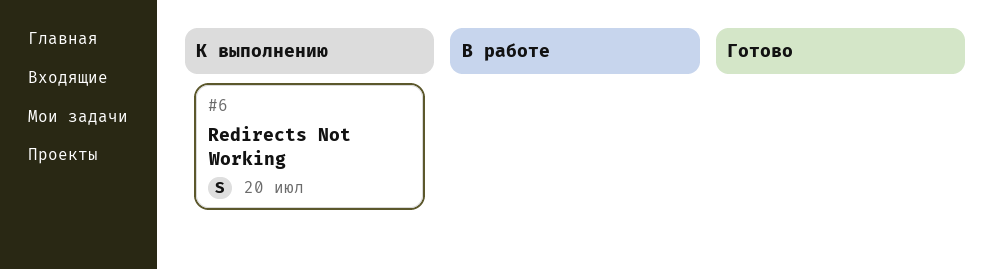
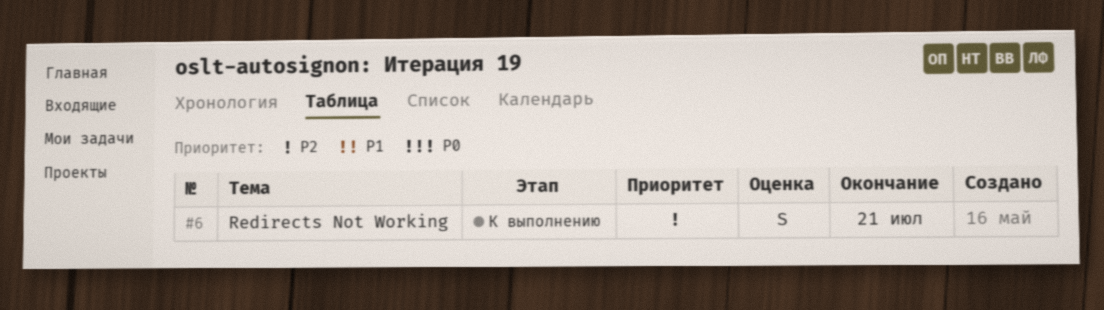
#6, due: Jul 20 -> Jul 21

